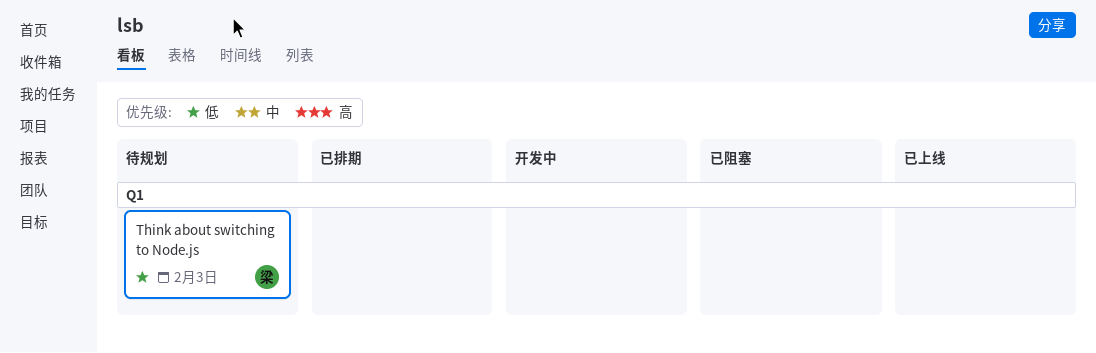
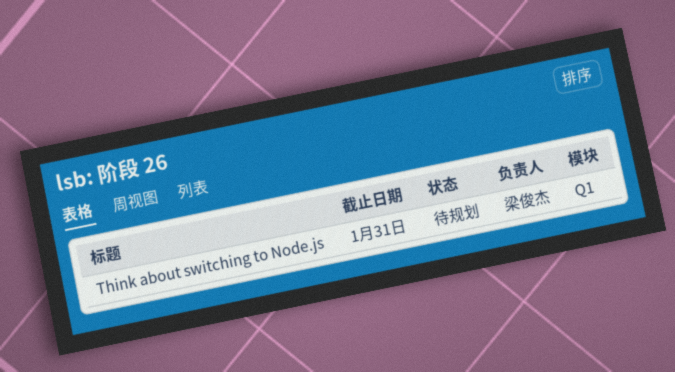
Think about switching to Node.js, due: Feb 3 -> Jan 31

